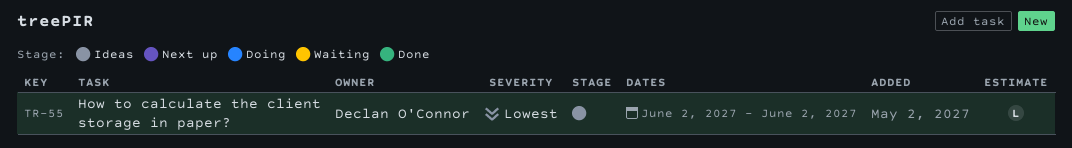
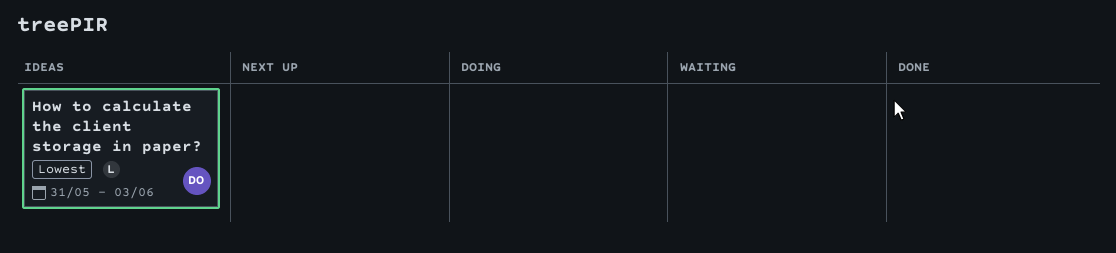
How to calculate the client storage in paper?, start: Jun 2 -> May 31
How to calculate the client storage in paper?, due: Jun 2 -> Jun 3

